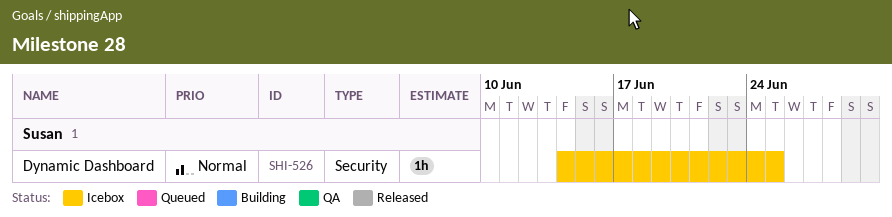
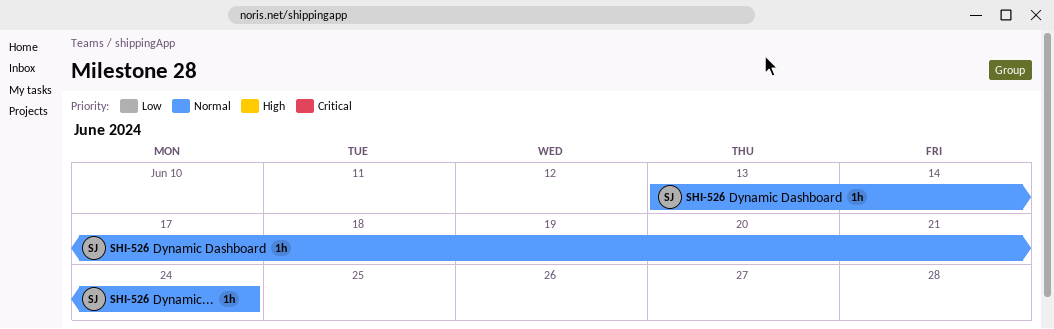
SHI-526, start: Jun 14 -> Jun 13
SHI-526, due: Jun 25 -> Jun 24

